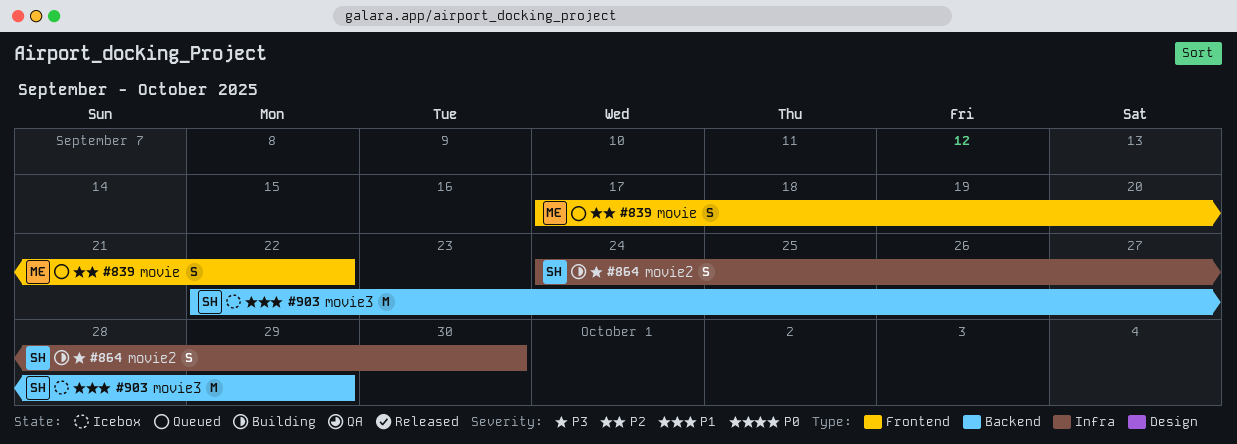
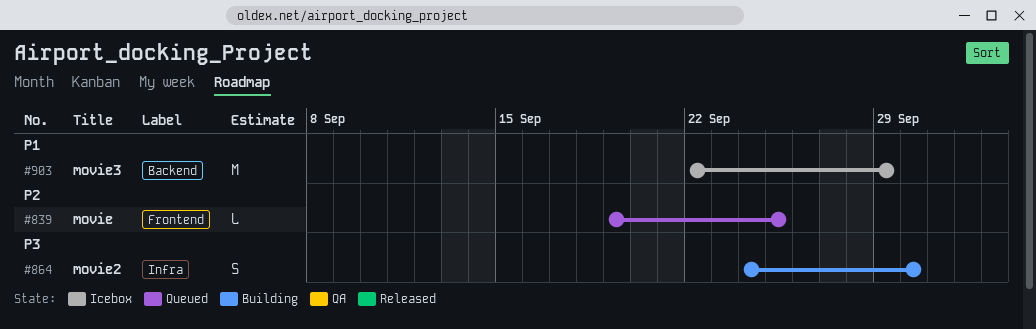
#839, estimate: S -> L
#839, start: Sep 17 -> Sep 19
#839, due: Sep 22 -> Sep 25

